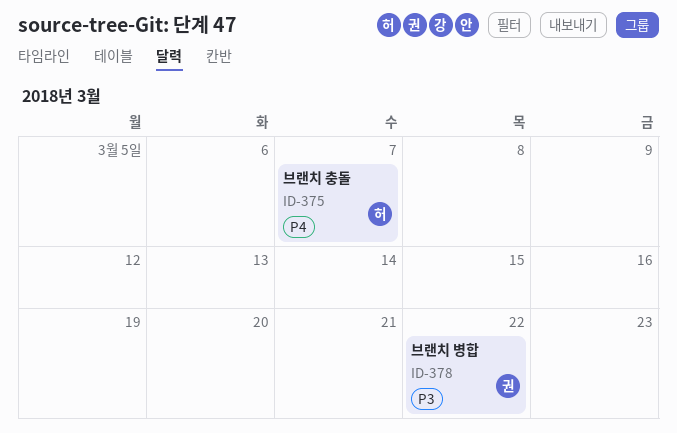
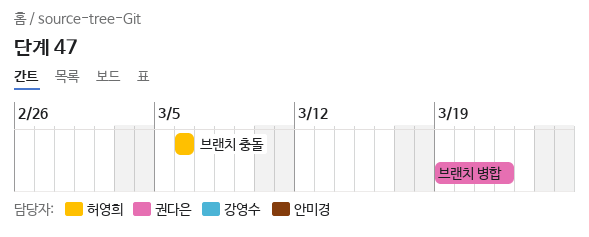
브랜치 충돌, due: Mar 7 -> Mar 6

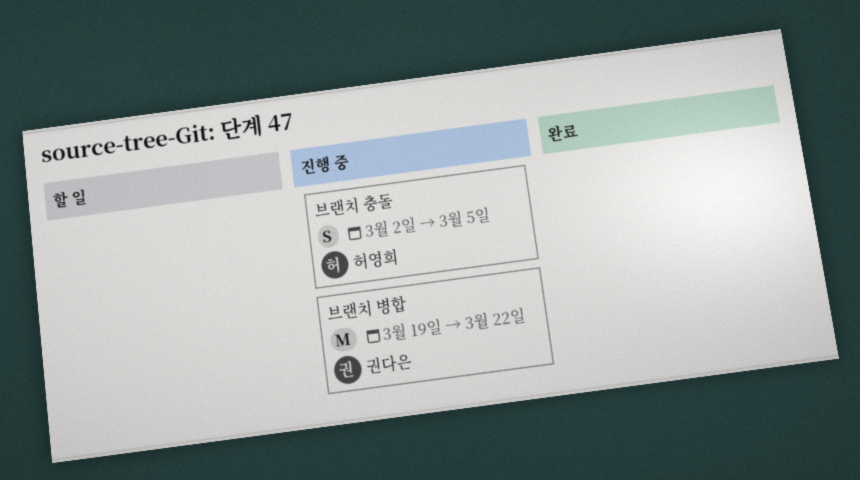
브랜치 충돌, start: Mar 6 -> Mar 2
브랜치 충돌, due: Mar 6 -> Mar 5

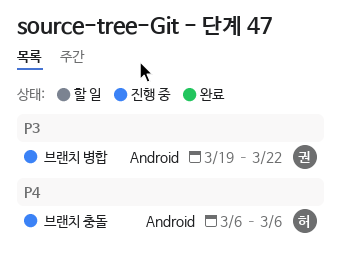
브랜치 충돌, start: Mar 2 -> Mar 6
브랜치 충돌, due: Mar 5 -> Mar 6

